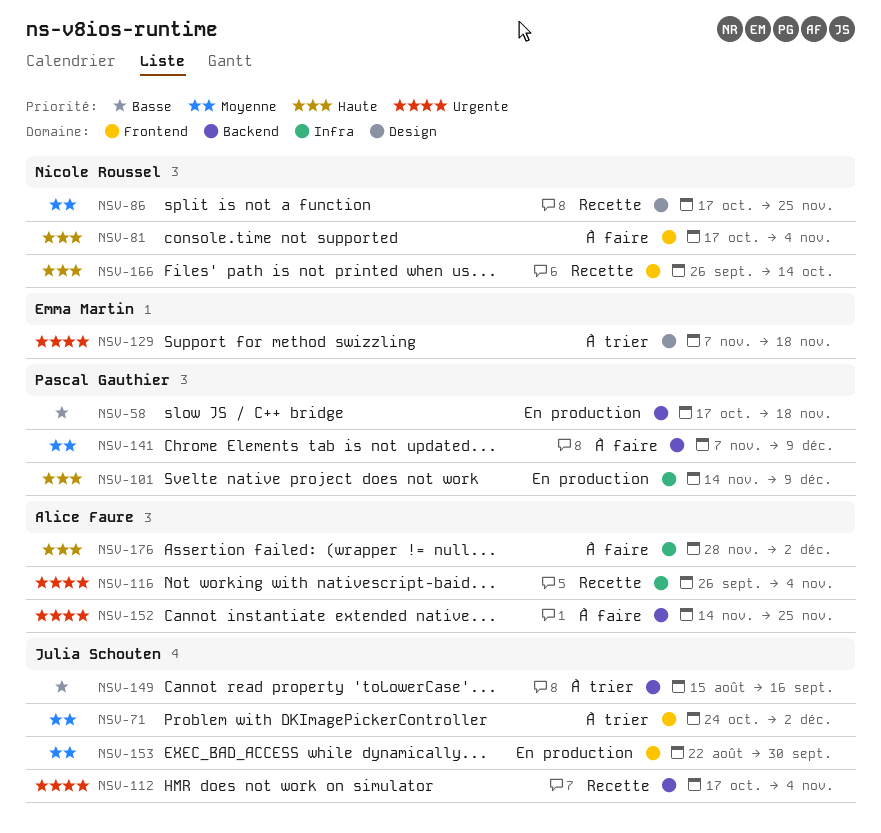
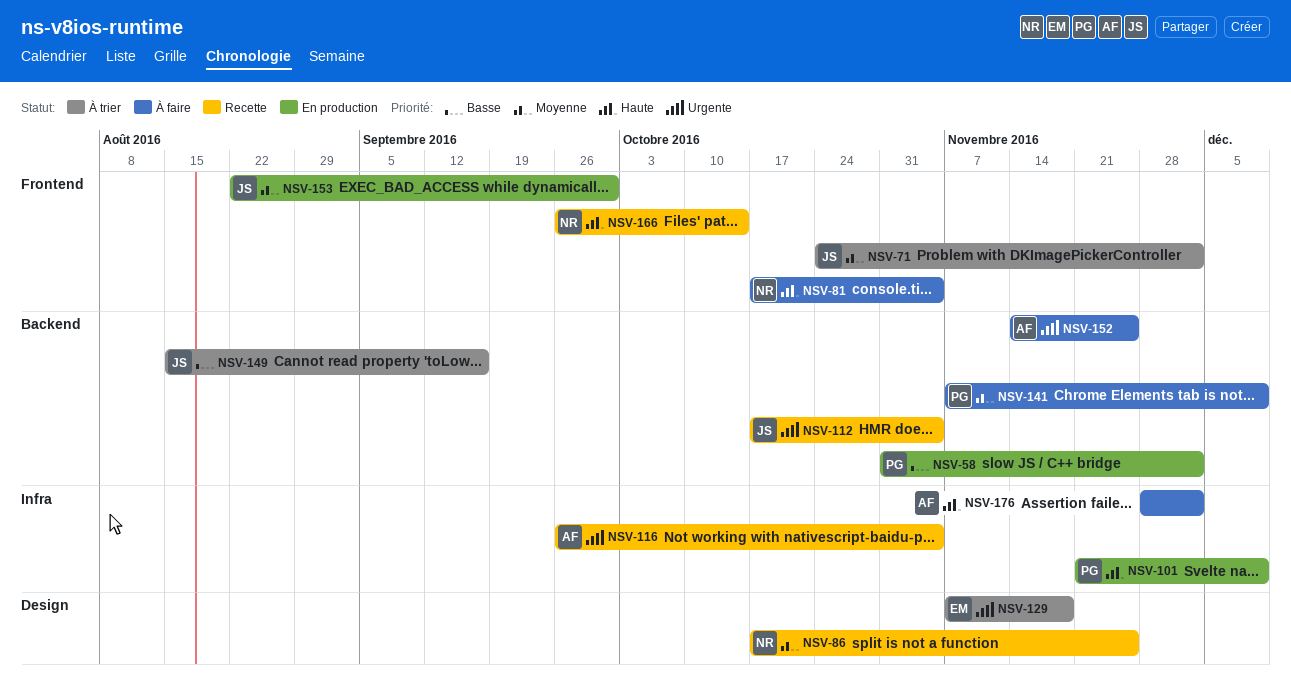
NSV-58, start: Oct 17 -> Oct 31
NSV-58, due: Nov 18 -> Dec 2
NSV-101, start: Nov 14 -> Nov 21

